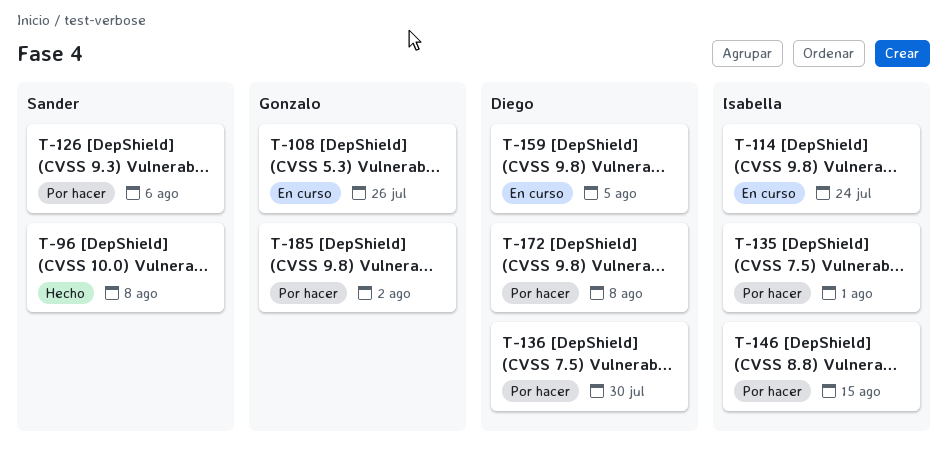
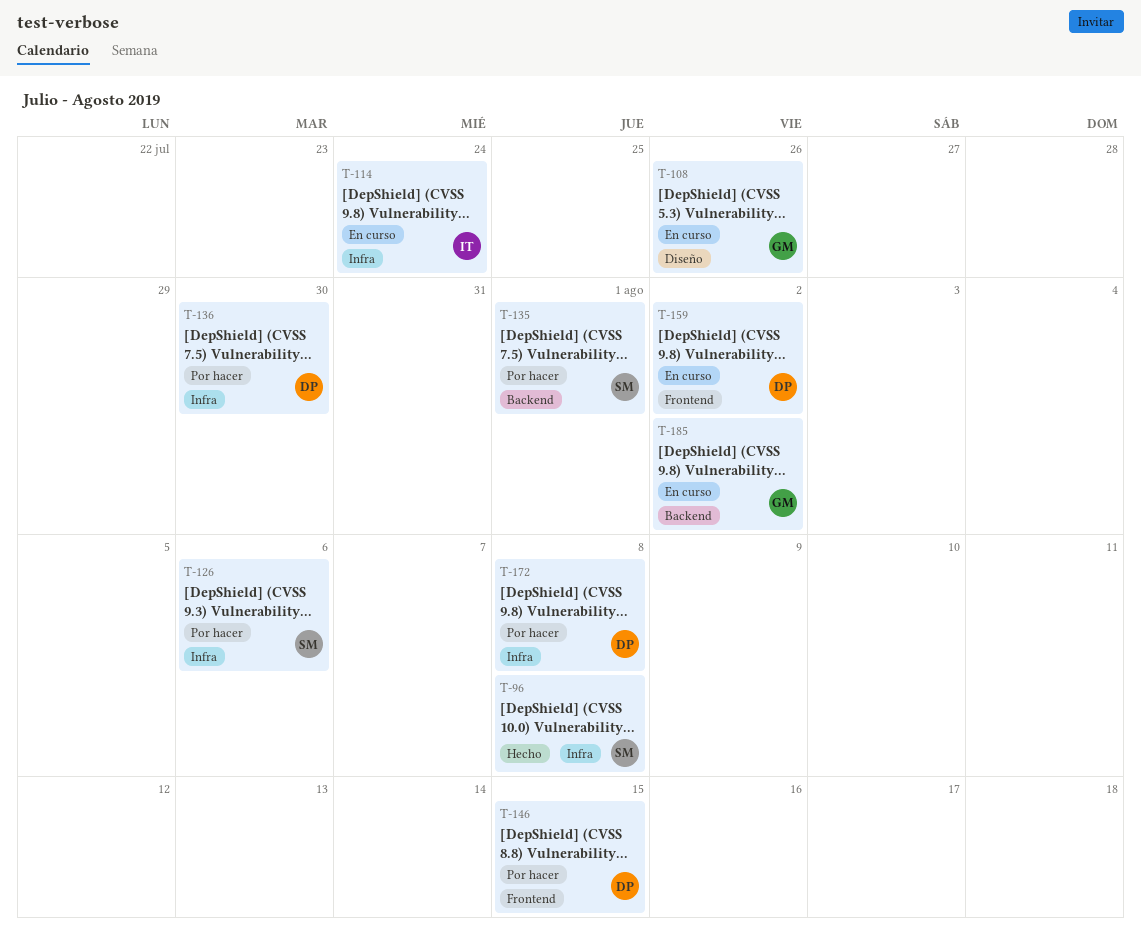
T-135, owner: Isabella -> Sander
T-146, owner: Isabella -> Diego
T-159, due: Aug 5 -> Aug 2
T-185, status: Por hacer -> En curso

